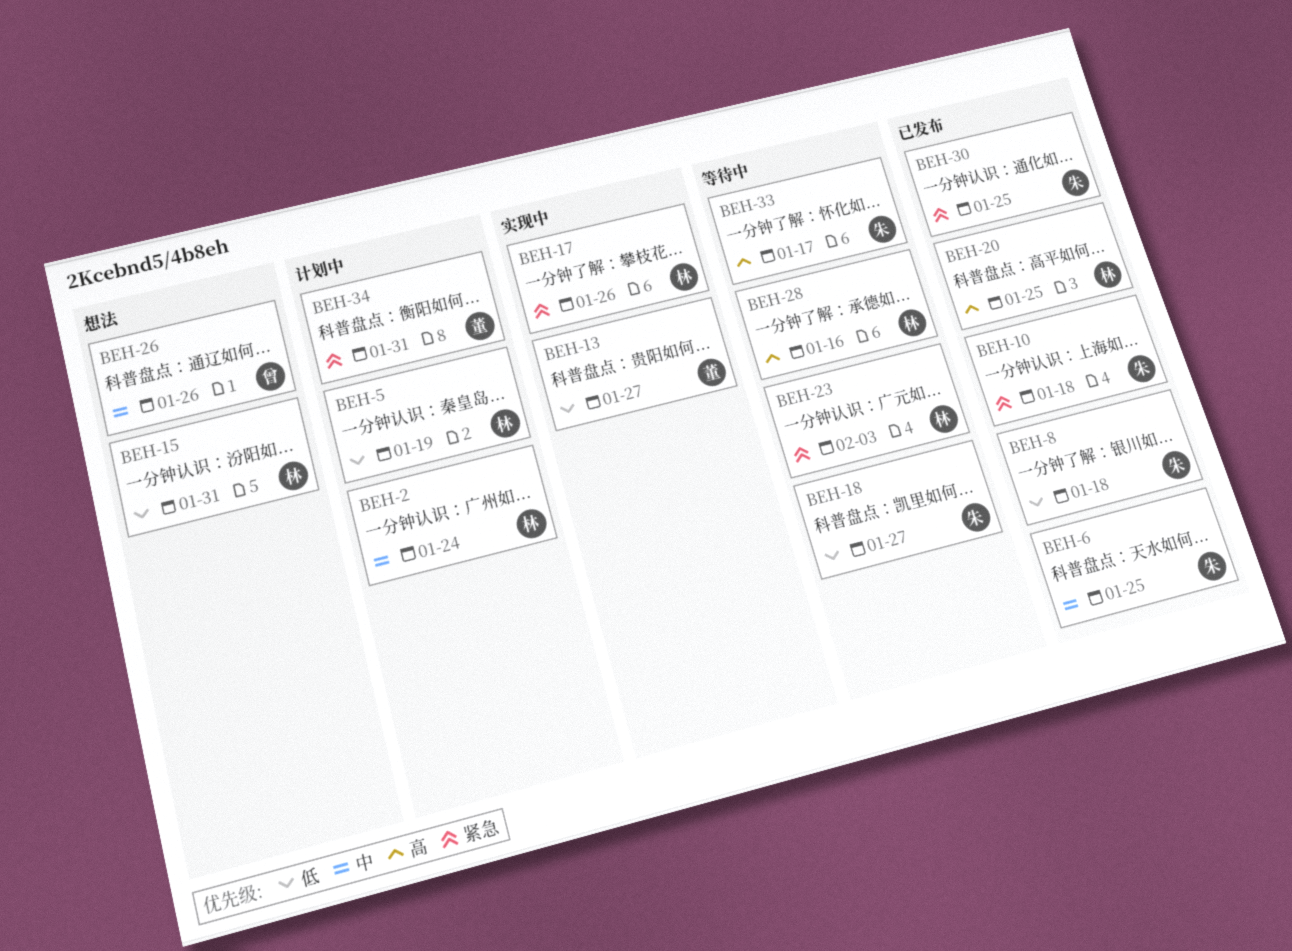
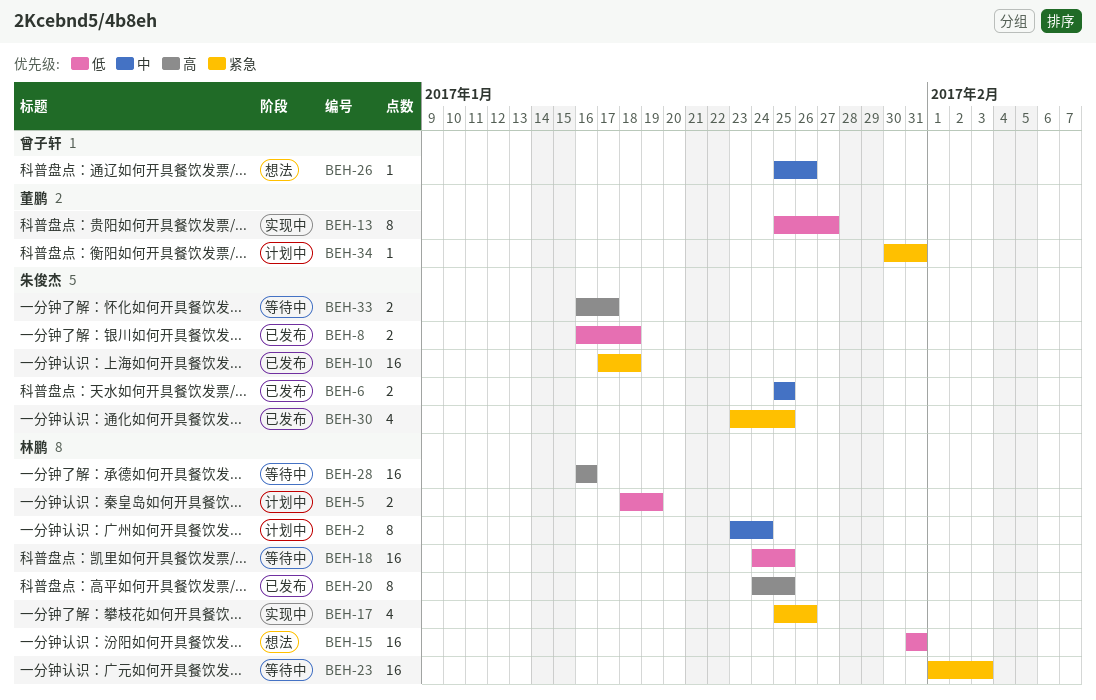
BEH-18, owner: 朱俊杰 -> 林鹏
BEH-18, due: Jan 27 -> Jan 25

